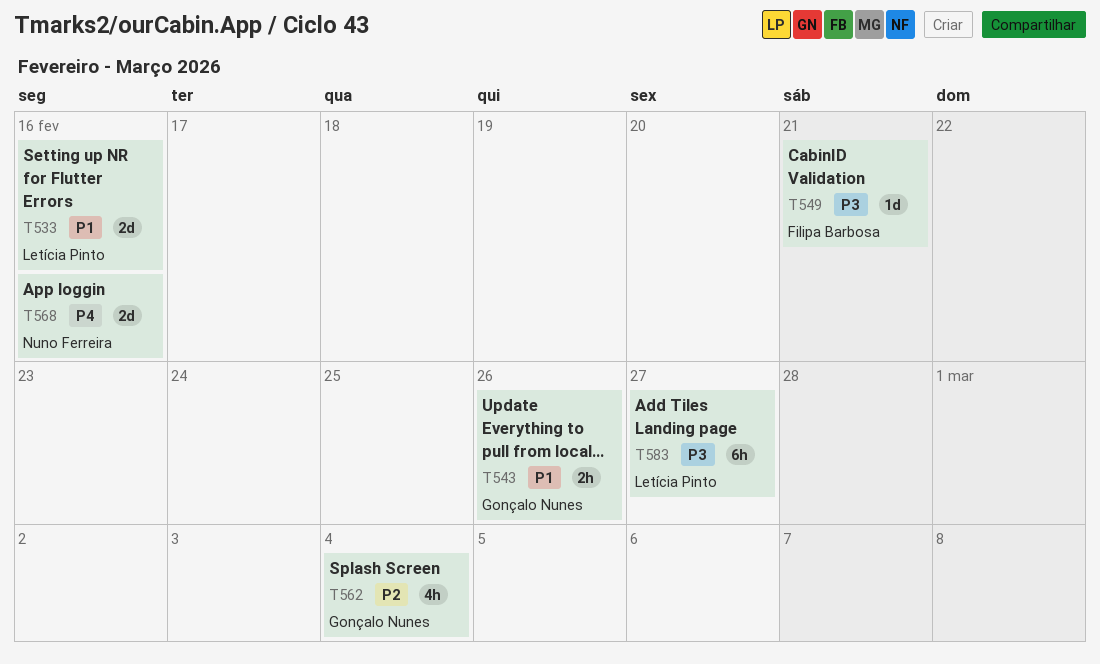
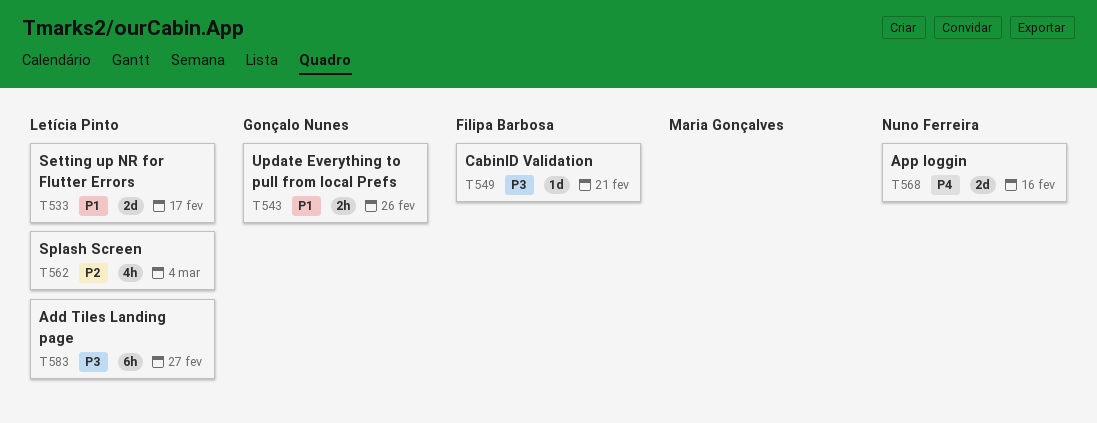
T533, due: Feb 16 -> Feb 17
T562, owner: Gonçalo Nunes -> Letícia Pinto

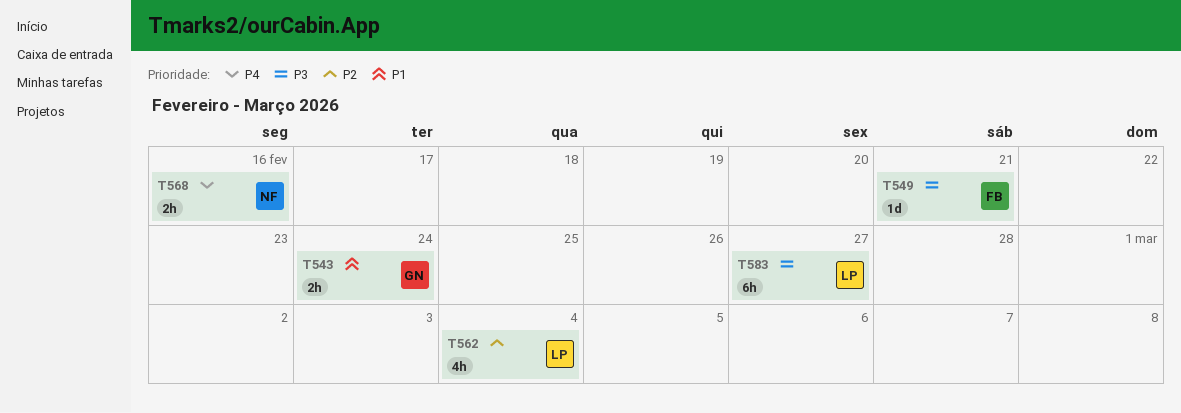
T533: present -> none
T543, due: Feb 26 -> Feb 24
T568, estimate: 2d -> 2h

